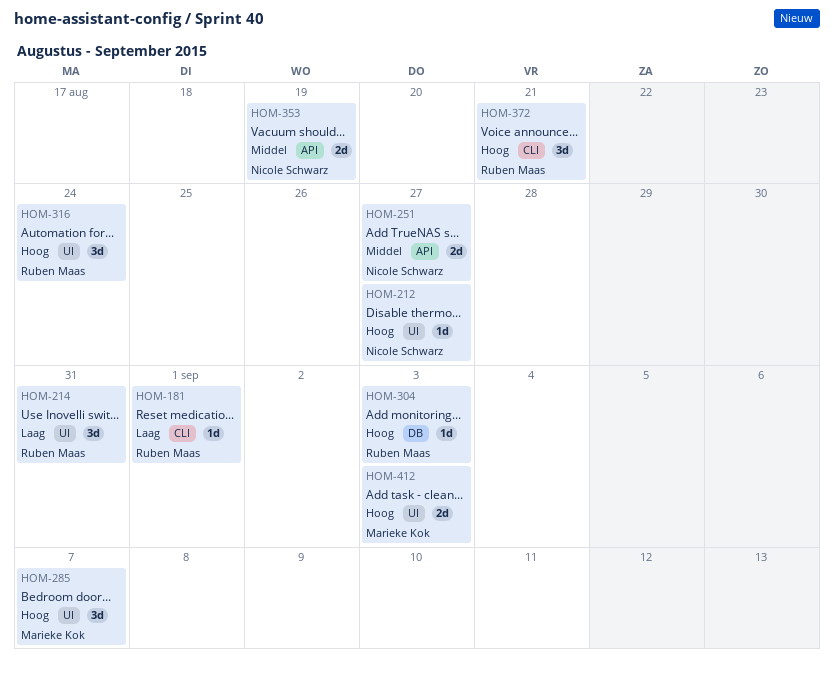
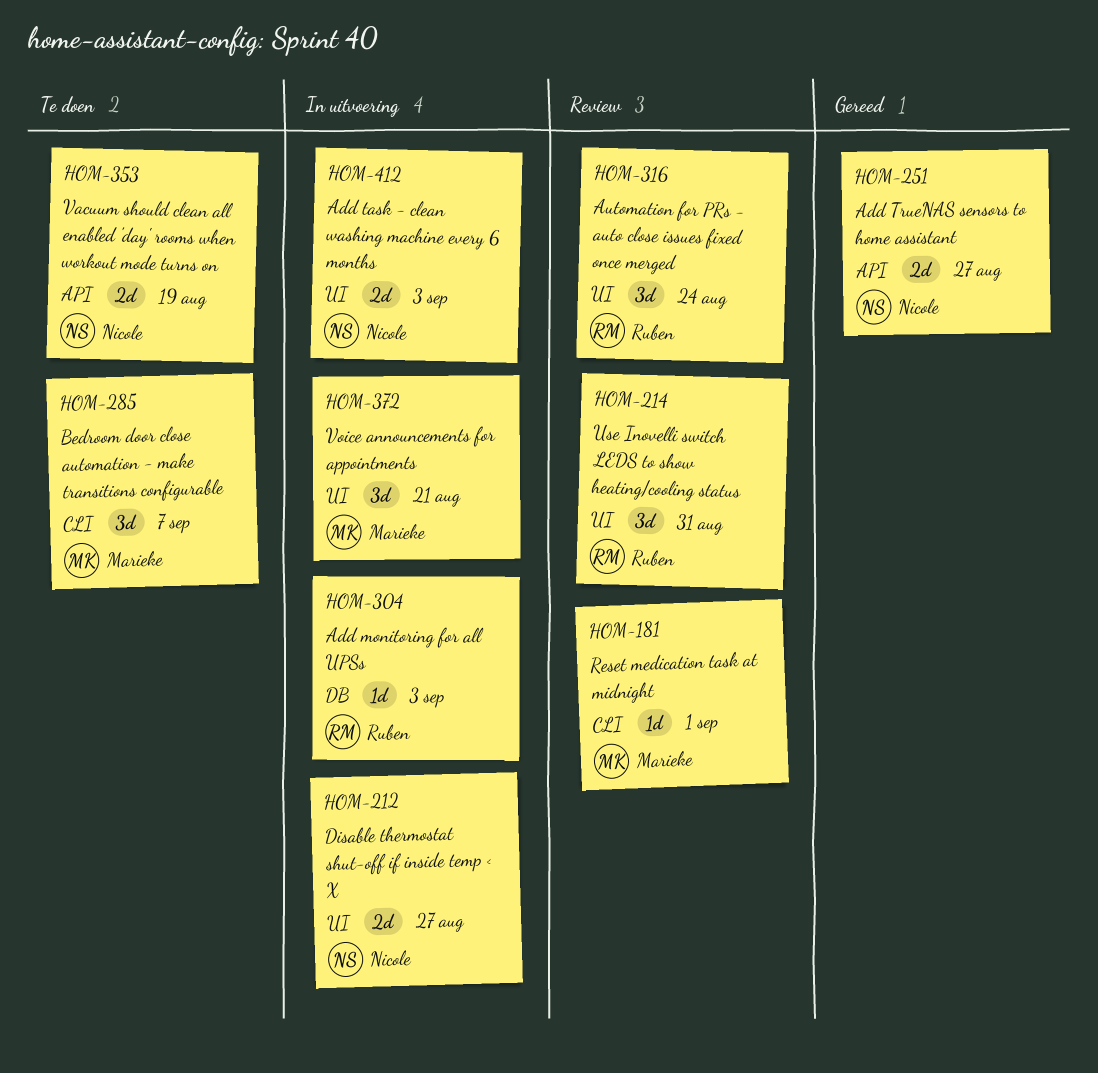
HOM-181, owner: Ruben Maas -> Marieke Kok
HOM-212, estimate: 1d -> 2d
HOM-285, label: UI -> CLI
HOM-372, owner: Ruben Maas -> Marieke Kok
HOM-372, label: CLI -> UI
HOM-412, owner: Marieke Kok -> Nicole Schwarz

